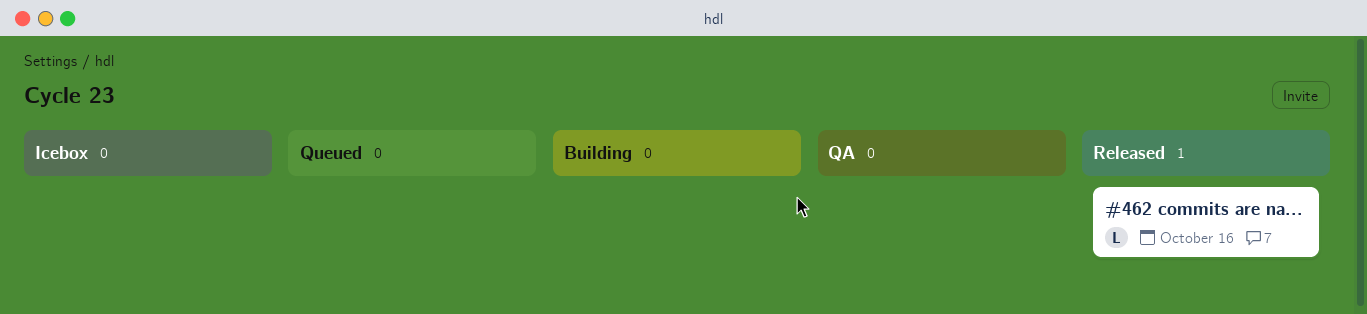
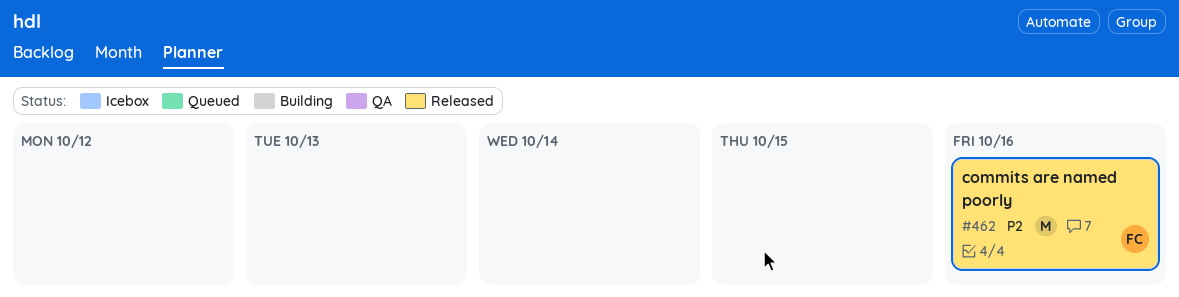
#462, estimate: L -> M

